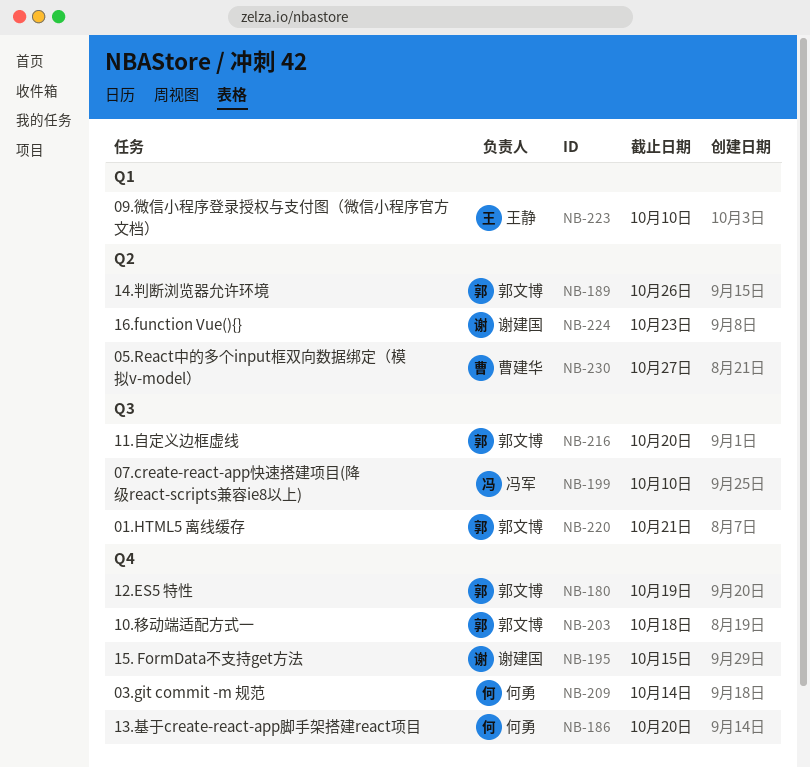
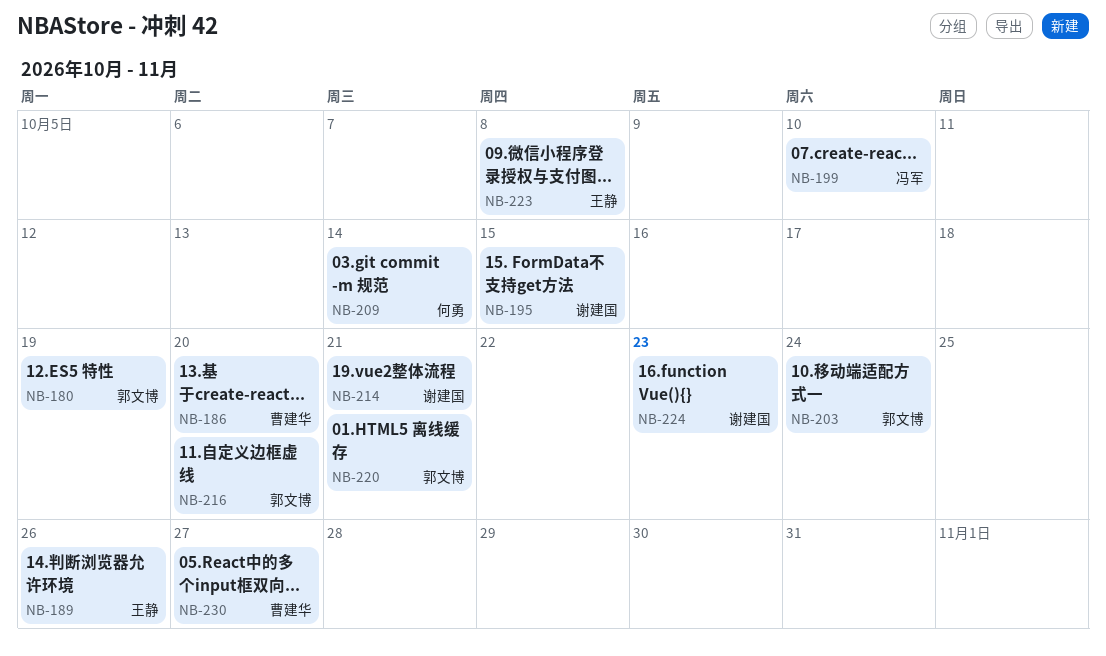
NB-186, owner: 何勇 -> 曹建华
NB-189, owner: 郭文博 -> 王静
NB-203, due: Oct 18 -> Oct 24
NB-214: none -> present
NB-223, due: Oct 10 -> Oct 8

